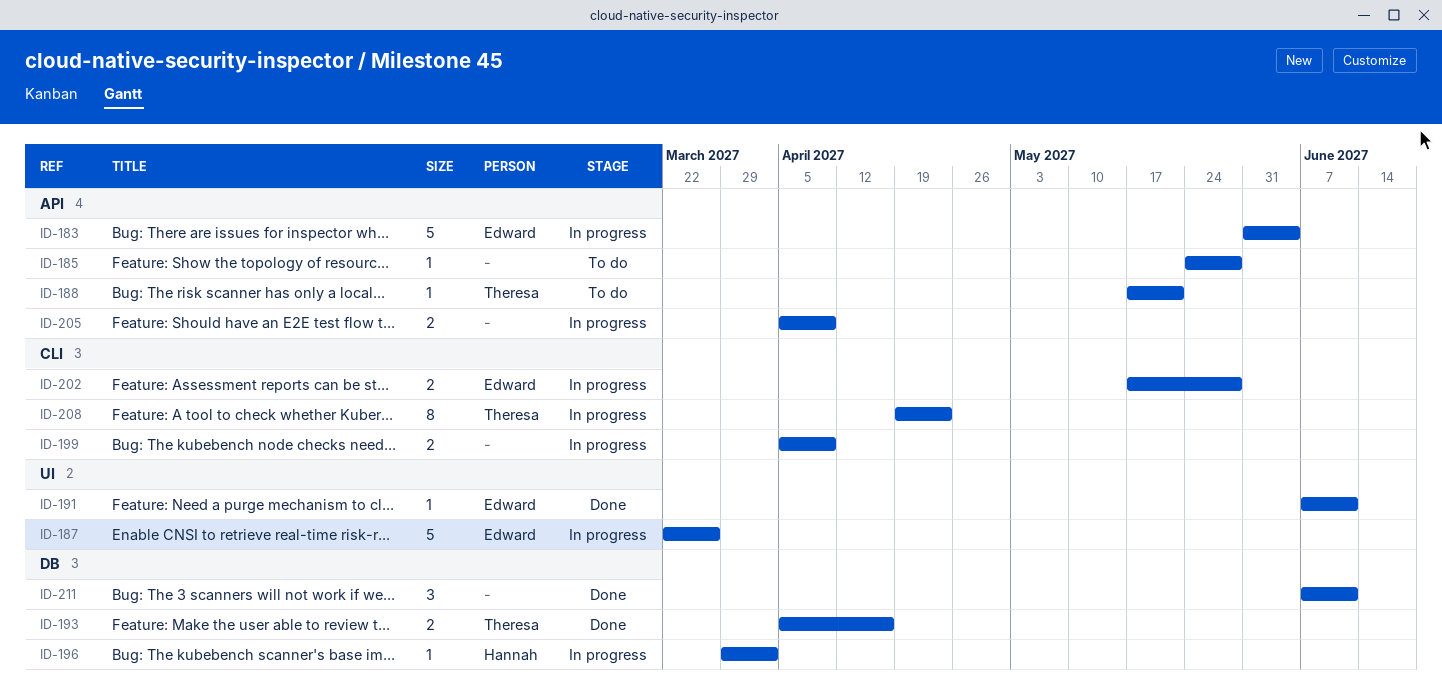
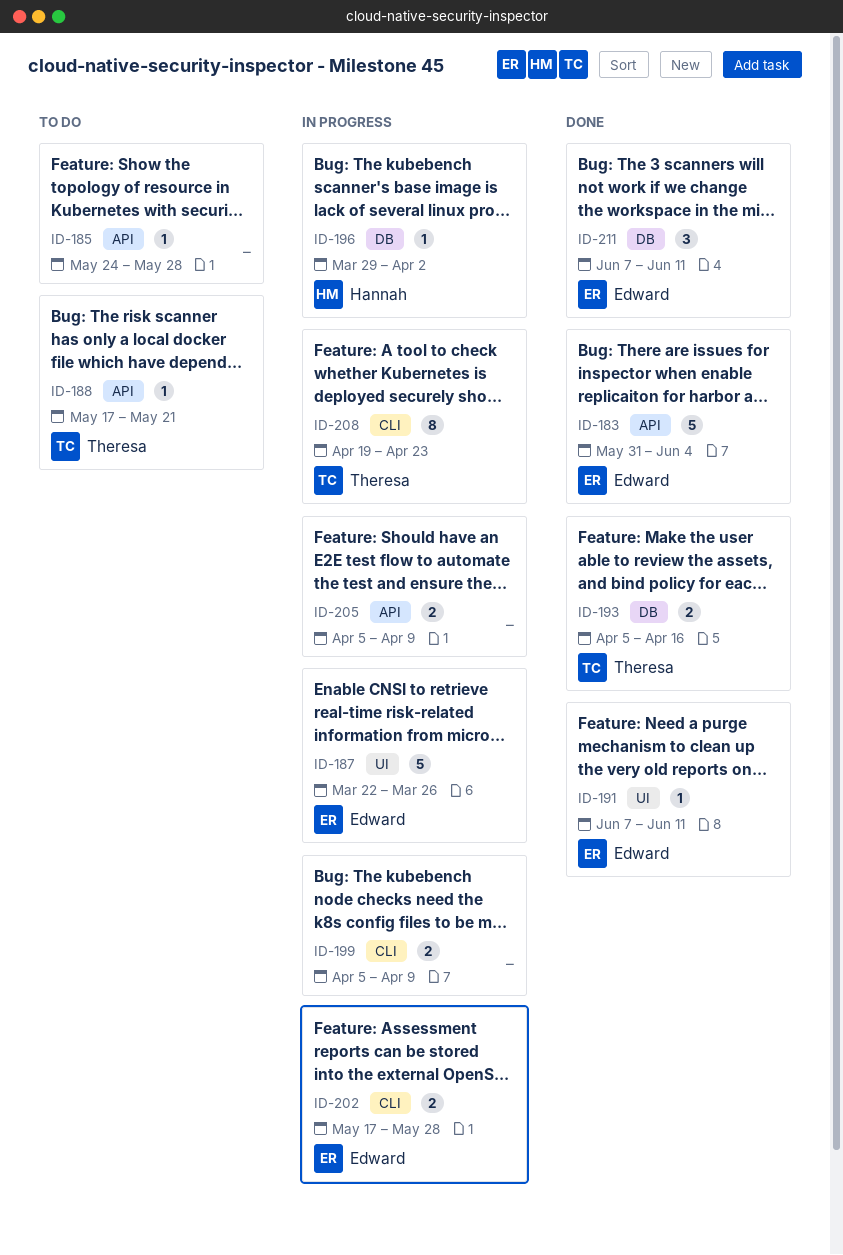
ID-183, status: In progress -> Done
ID-211, owner: none -> Edward

